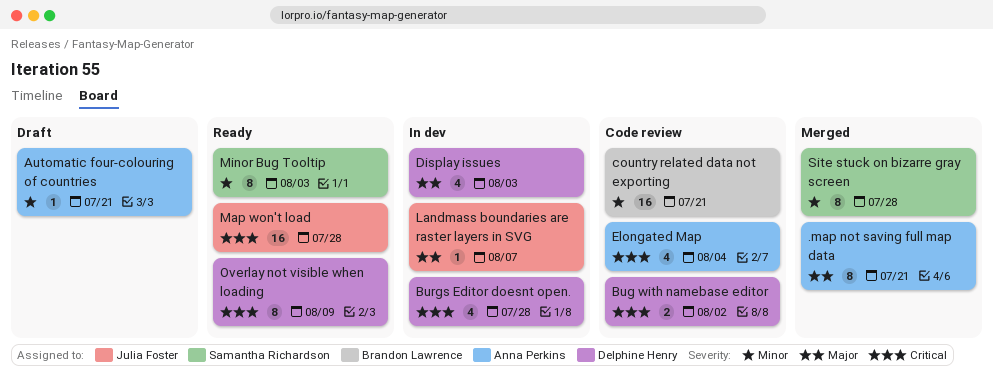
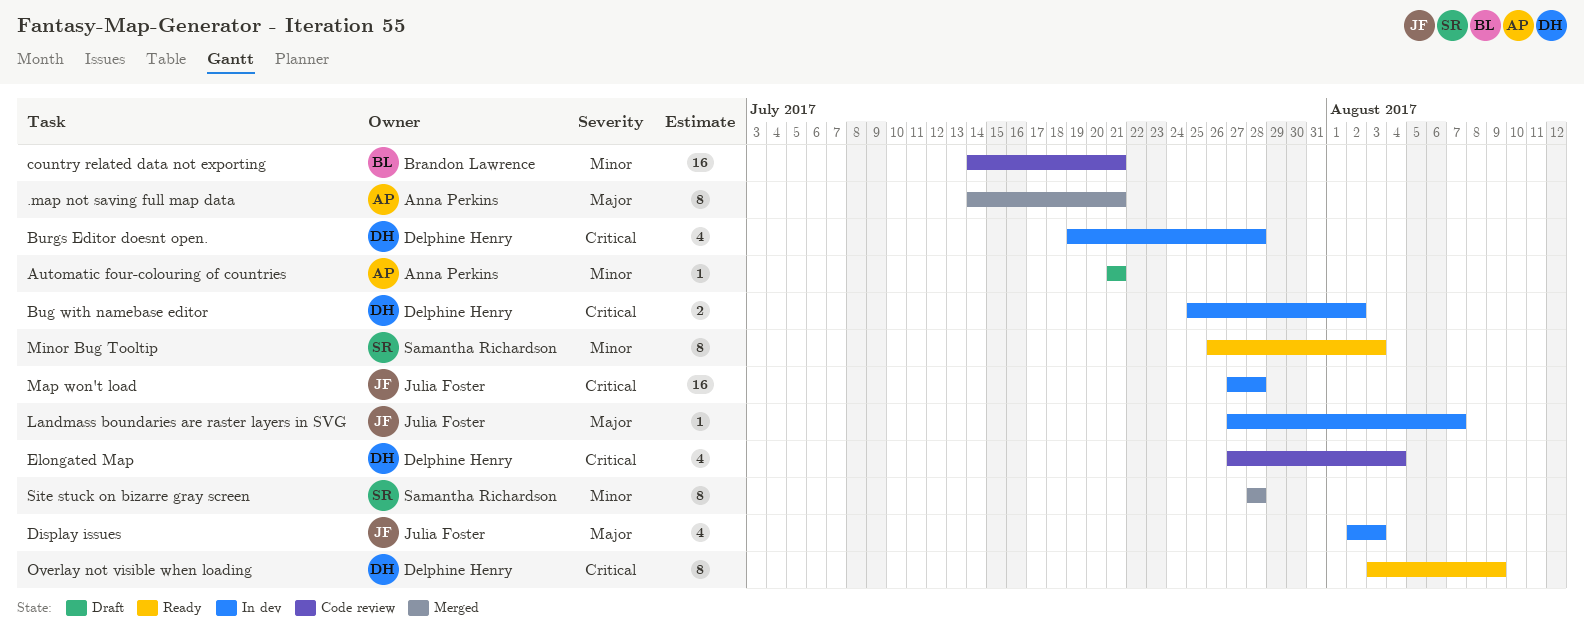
Bug with namebase editor, status: Code review -> In dev
Display issues, owner: Delphine Henry -> Julia Foster
Elongated Map, owner: Anna Perkins -> Delphine Henry
Map won't load, status: Ready -> In dev

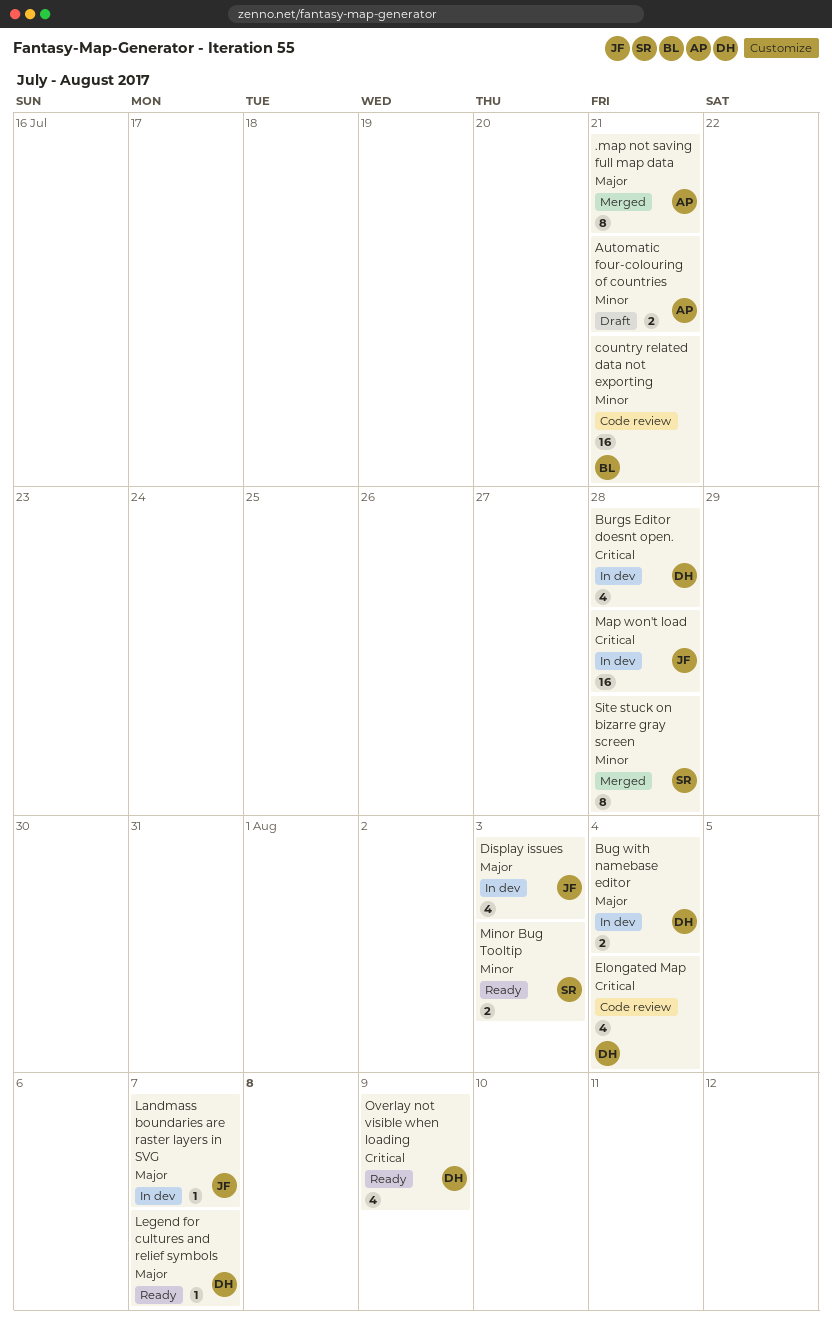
Automatic four-colouring of countries, estimate: 1 -> 2
Bug with namebase editor, priority: Critical -> Major
Bug with namebase editor, due: Aug 2 -> Aug 4
Legend for cultures and relief symbols: none -> present
Minor Bug Tooltip, estimate: 8 -> 2
Overlay not visible when loading, estimate: 8 -> 4

